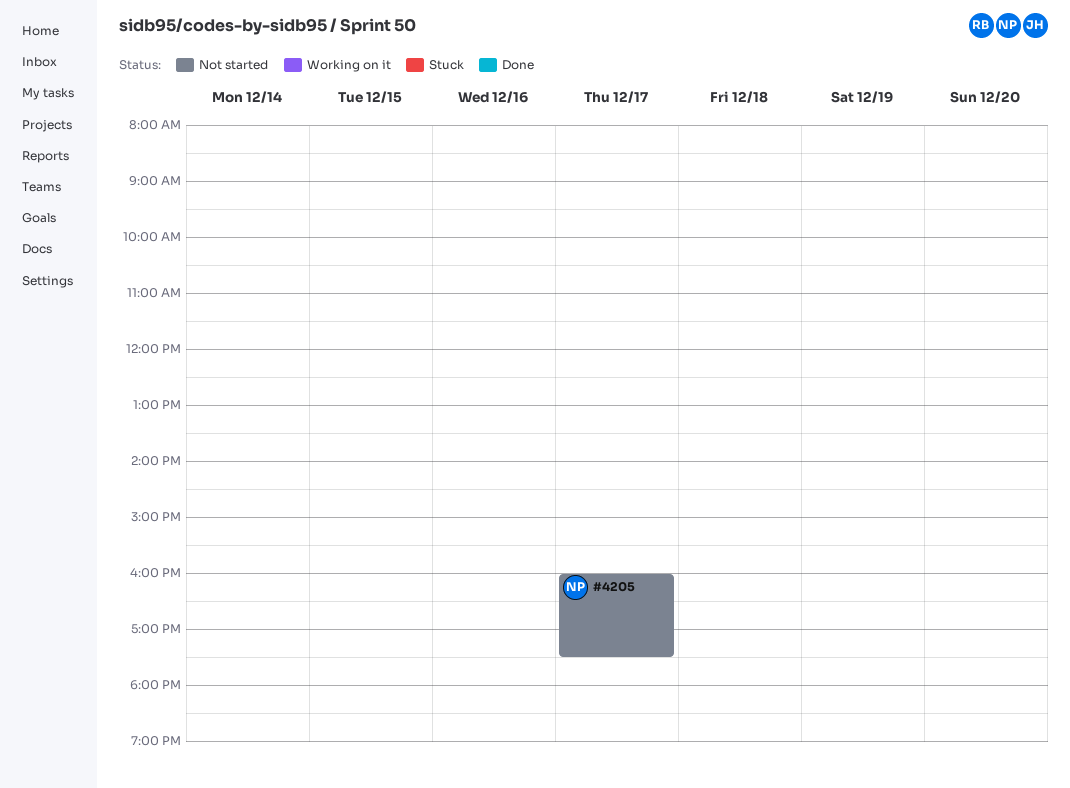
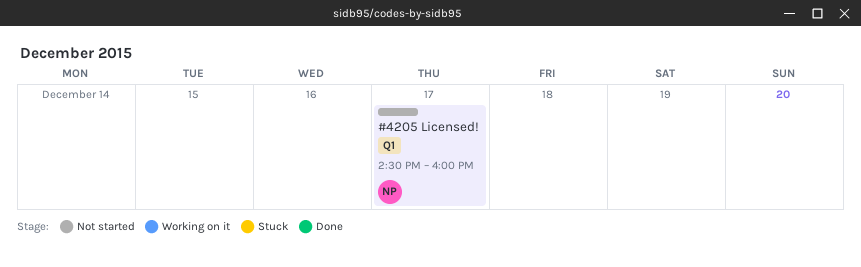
#4205, begins: 16:00 -> 14:30
#4205, ends: 17:30 -> 16:00

